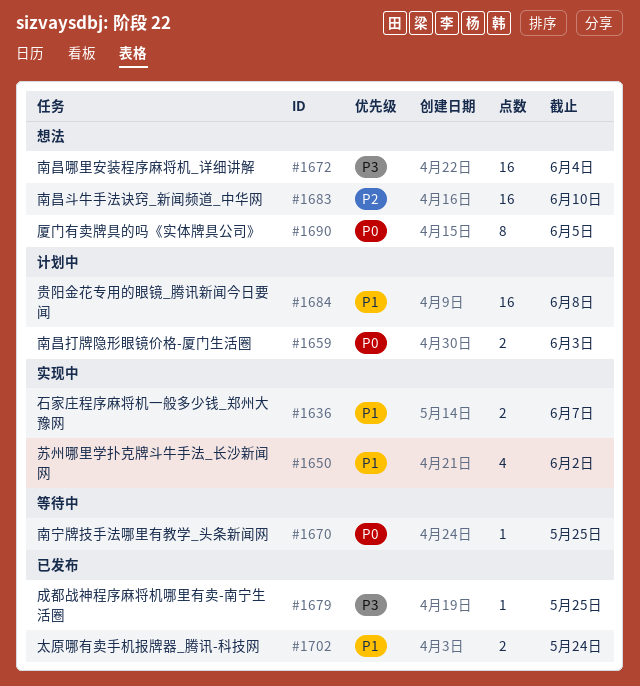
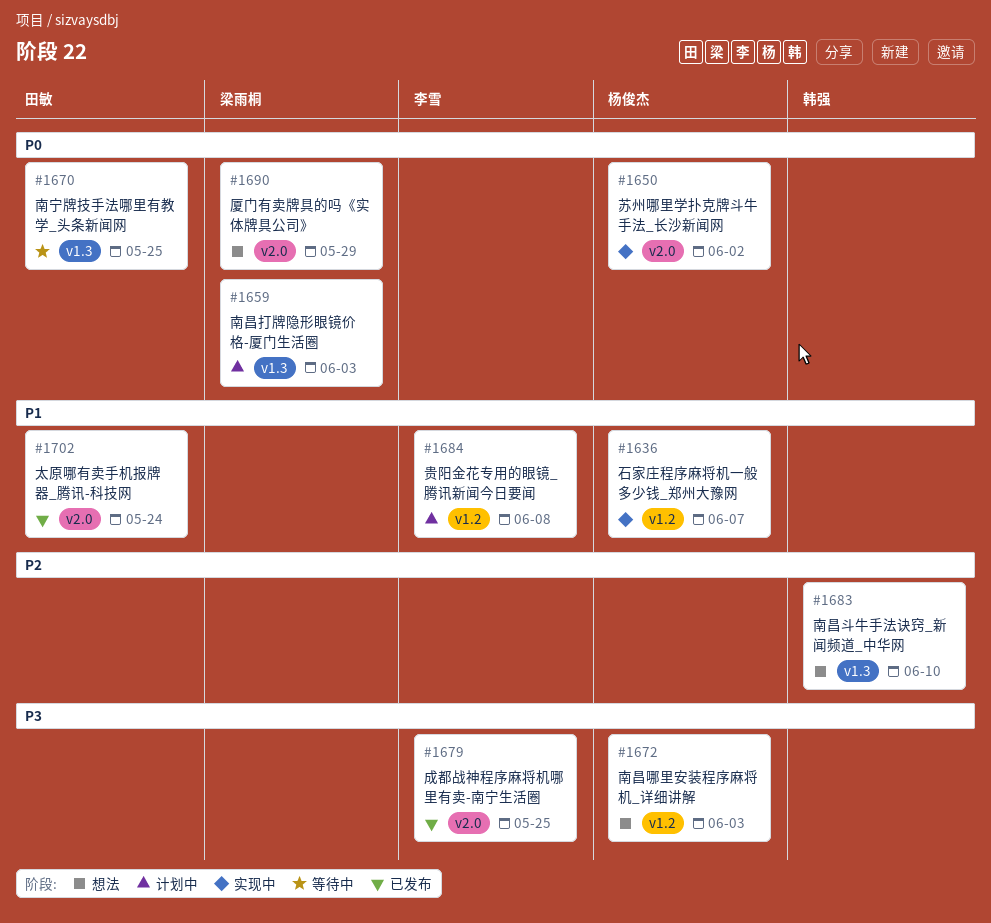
#1650, priority: P1 -> P0
#1672, due: Jun 4 -> Jun 3
#1690, due: Jun 5 -> May 29

